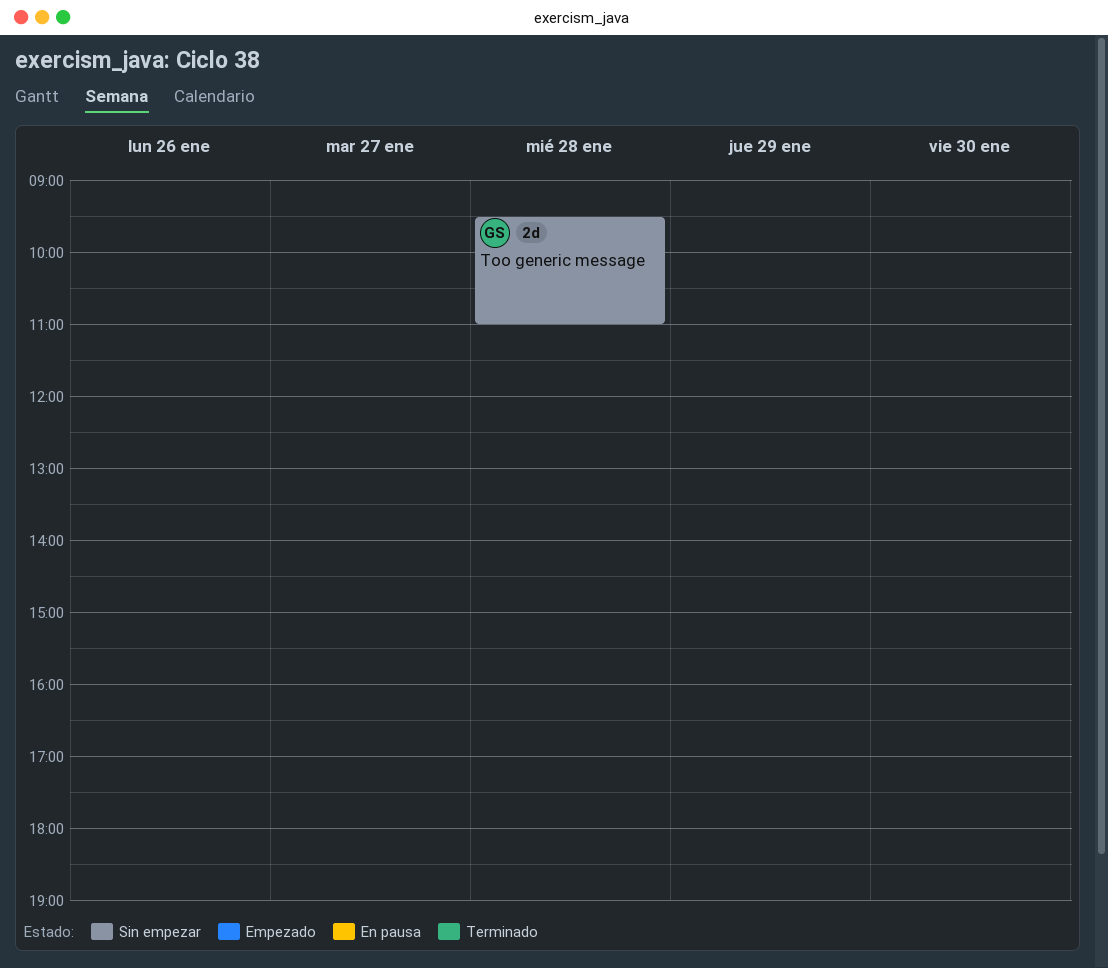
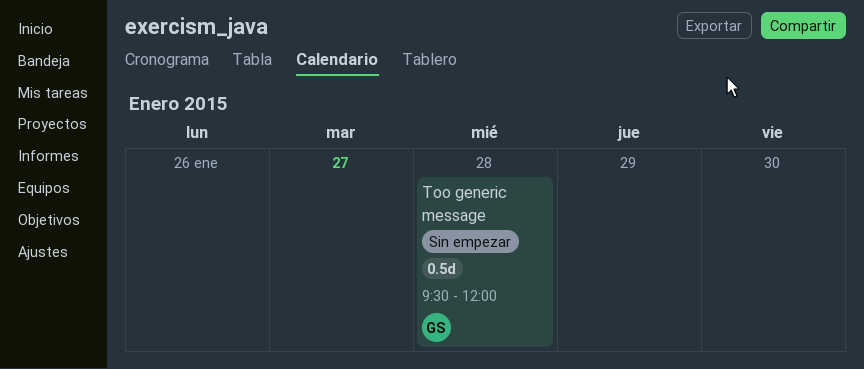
Too generic message, estimate: 2d -> 0.5d
Too generic message, ends: 11:00 -> 12:00

